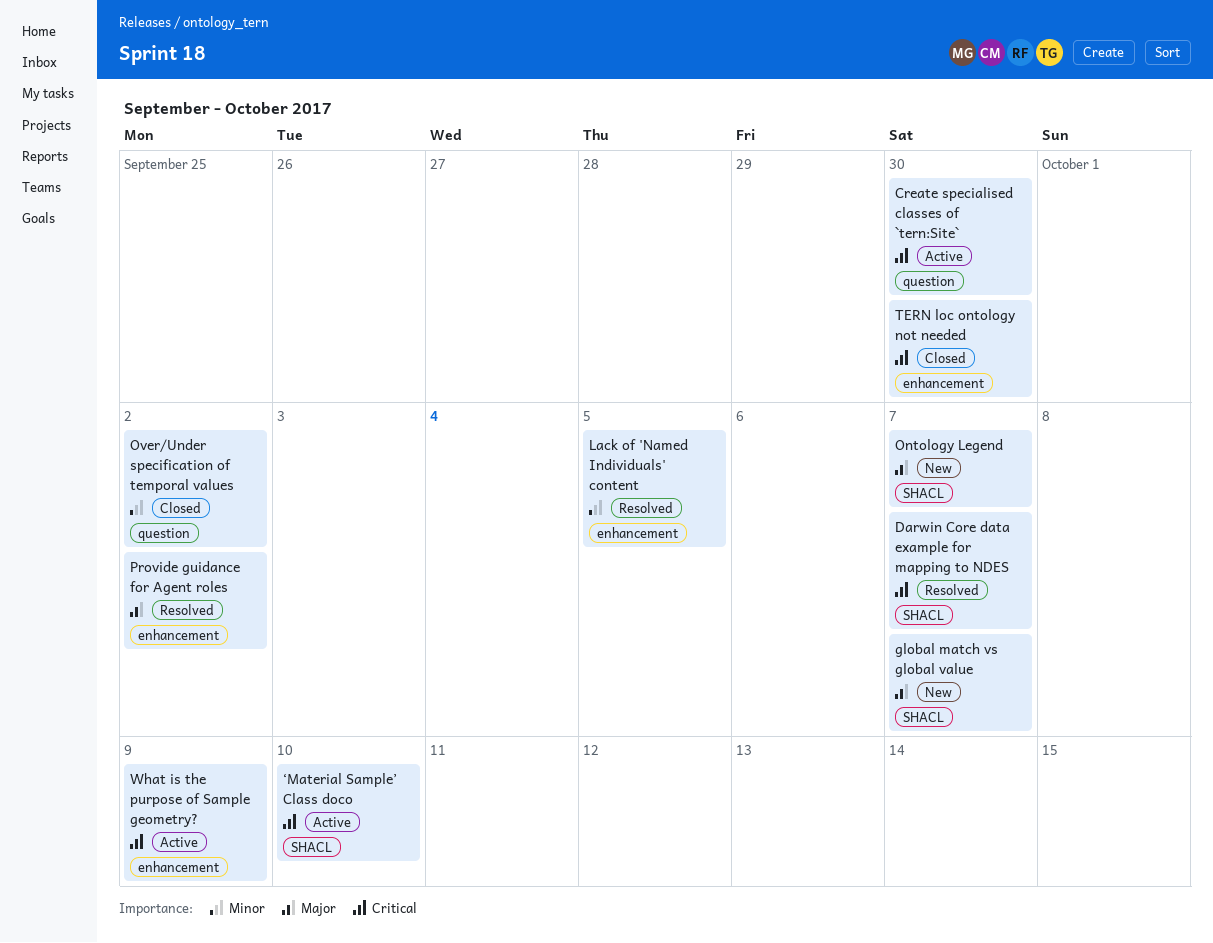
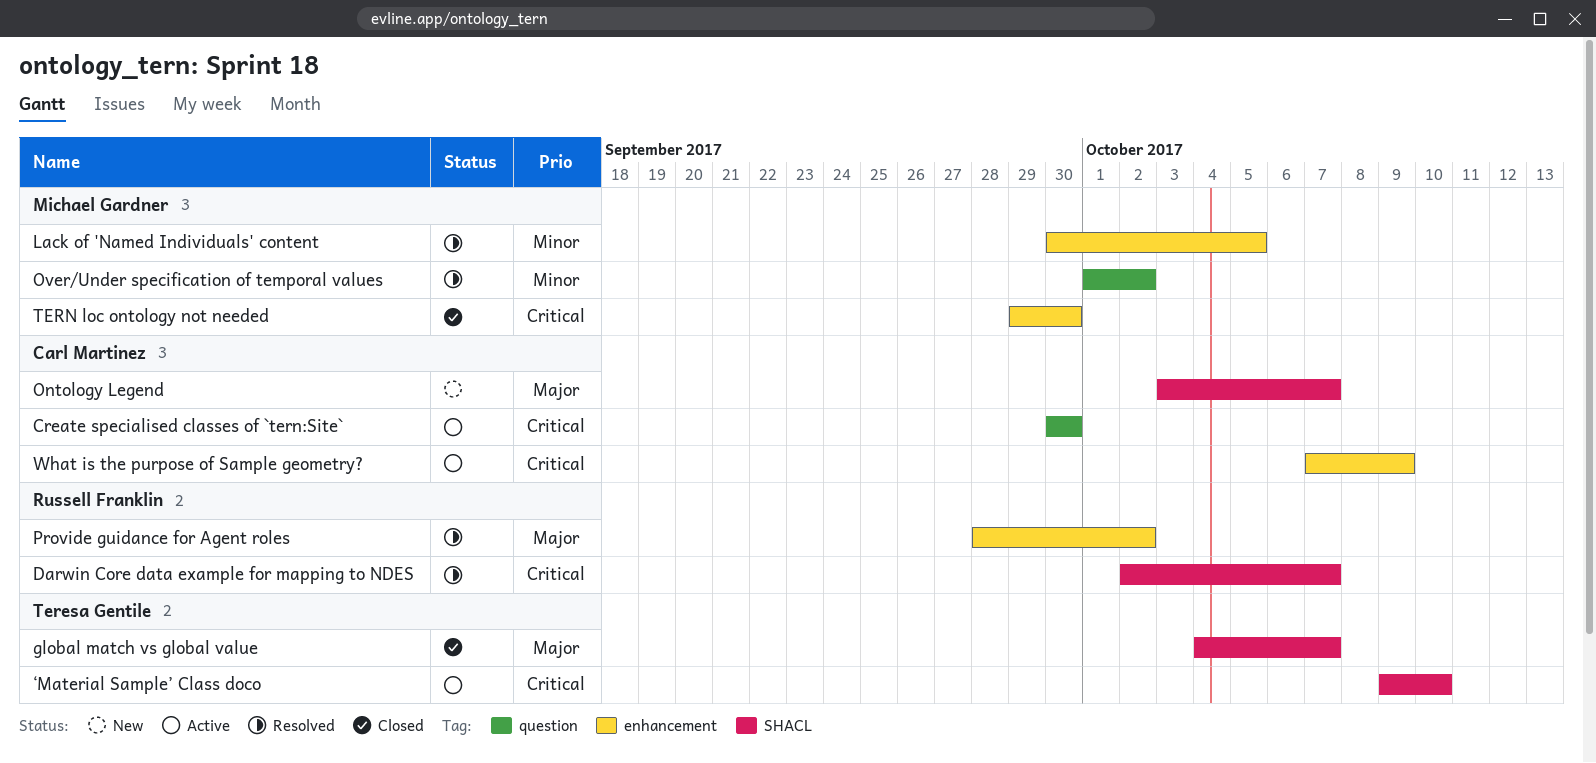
global match vs global value, status: New -> Closed
Over/Under specification of temporal values, status: Closed -> Resolved

